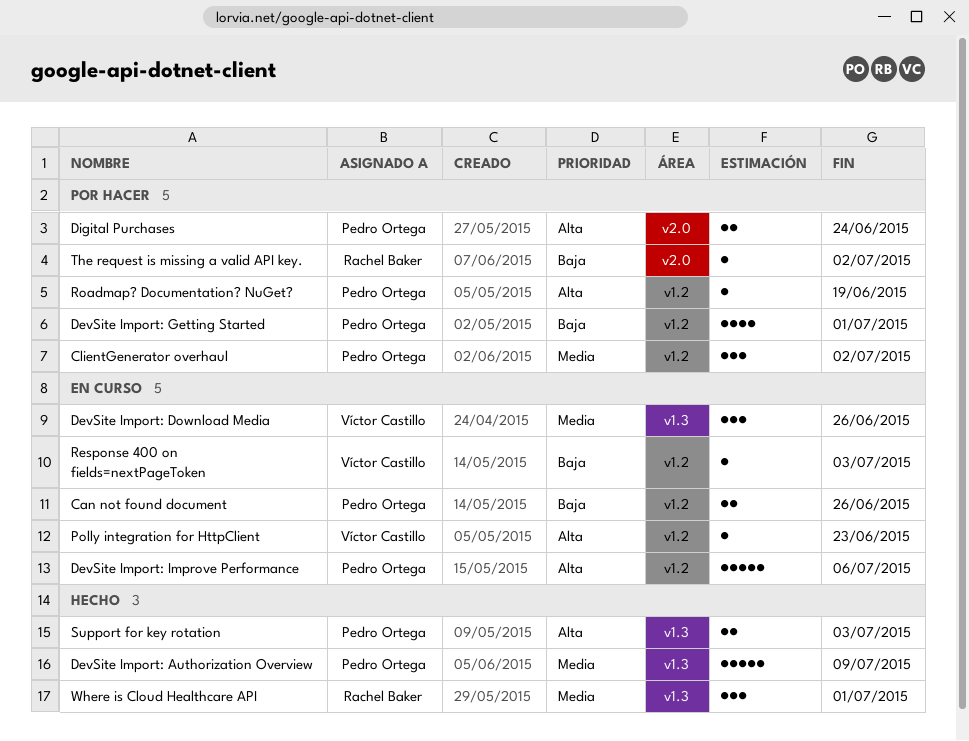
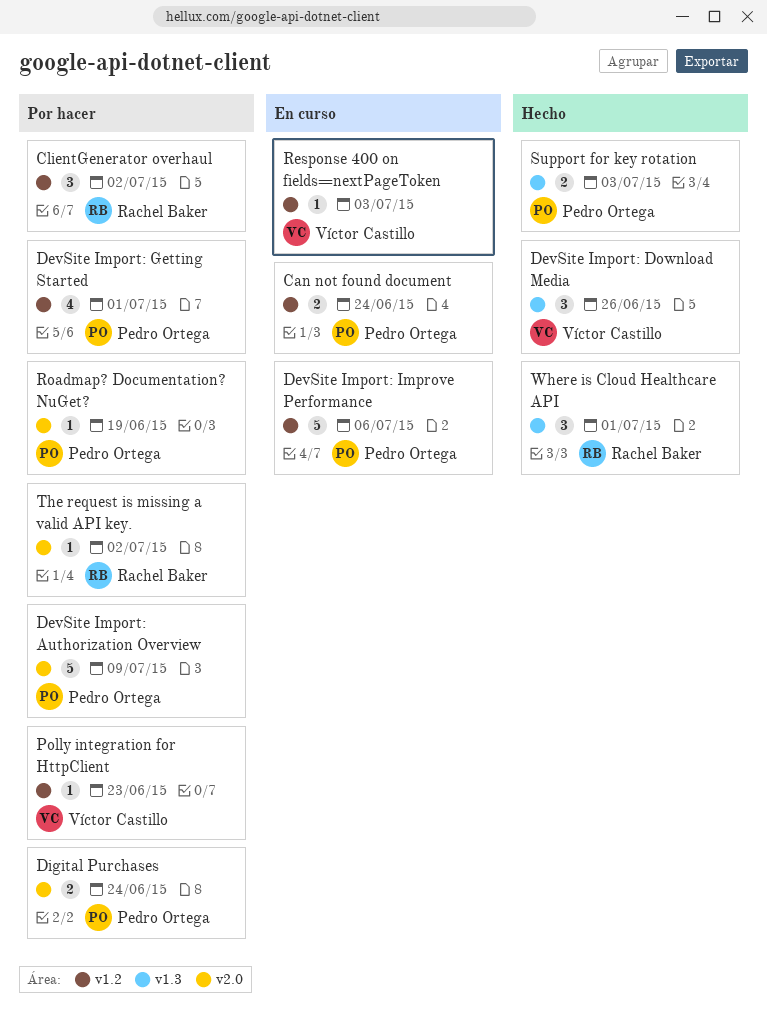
Can not found document, due: Jun 26 -> Jun 24
ClientGenerator overhaul, owner: Pedro Ortega -> Rachel Baker
DevSite Import: Authorization Overview, status: Hecho -> Por hacer
DevSite Import: Authorization Overview, label: v1.3 -> v2.0
DevSite Import: Download Media, status: En curso -> Hecho
Polly integration for HttpClient, status: En curso -> Por hacer
Roadmap? Documentation? NuGet?, label: v1.2 -> v2.0

